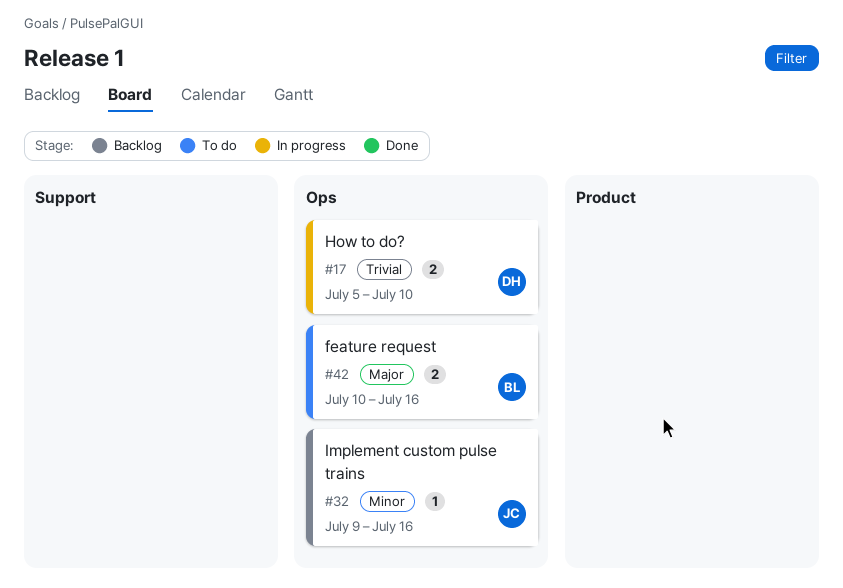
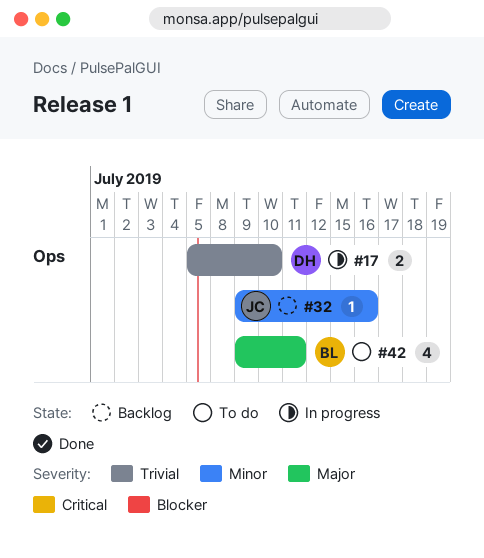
#42, estimate: 2 -> 4
#42, start: Jul 10 -> Jul 9
#42, due: Jul 16 -> Jul 11

